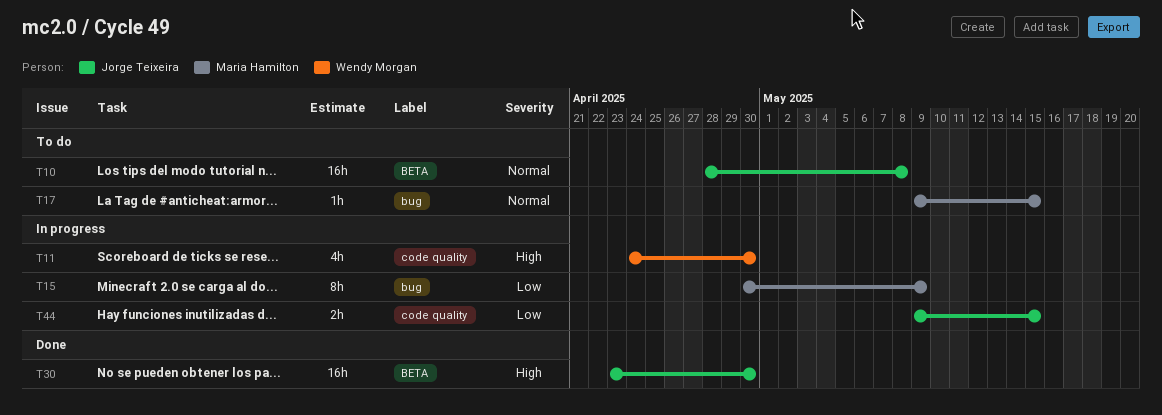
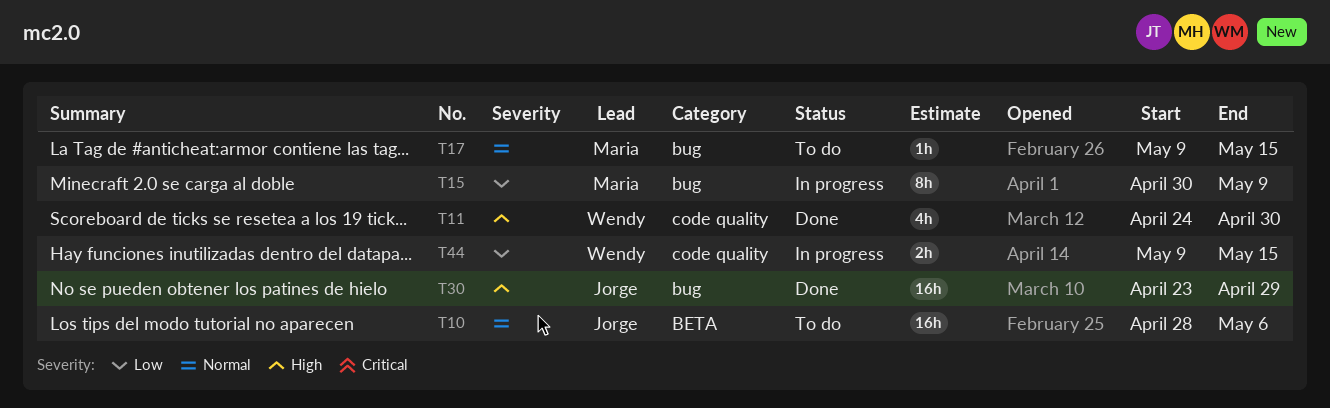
T10, due: May 8 -> May 6
T11, status: In progress -> Done
T30, label: BETA -> bug
T30, due: Apr 30 -> Apr 29
T44, owner: Jorge Teixeira -> Wendy Morgan

